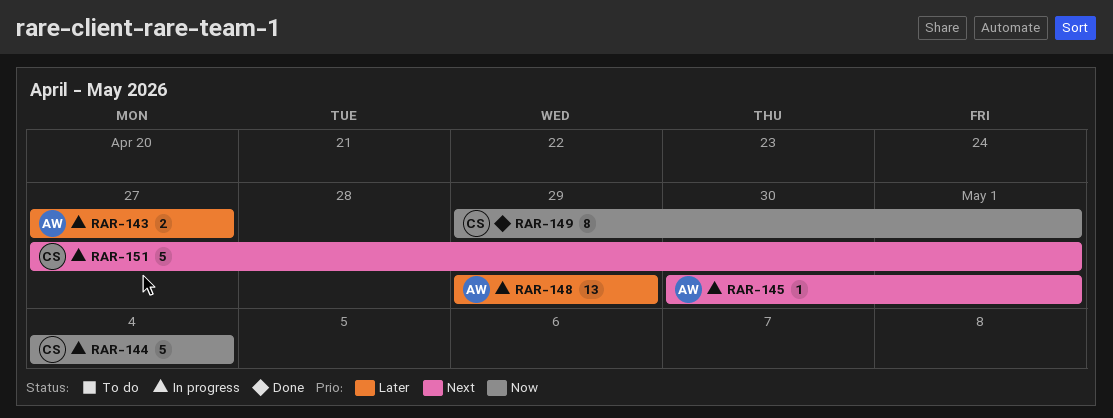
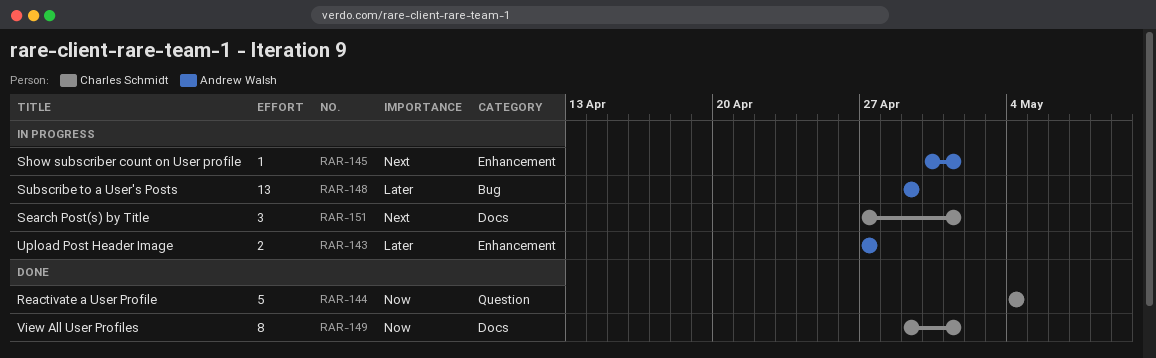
RAR-144, status: In progress -> Done
RAR-151, estimate: 5 -> 3

